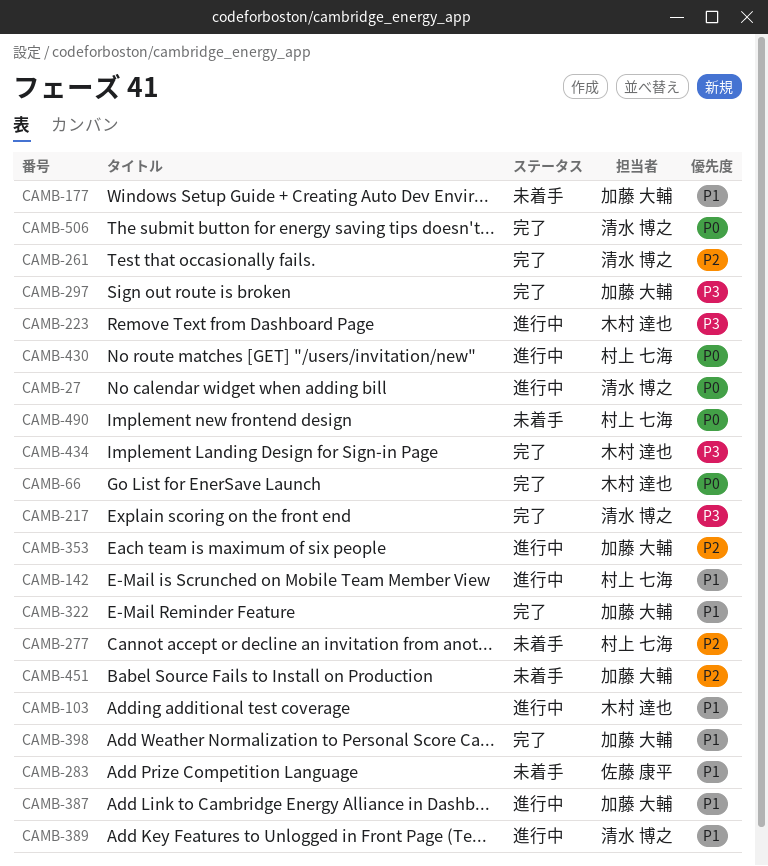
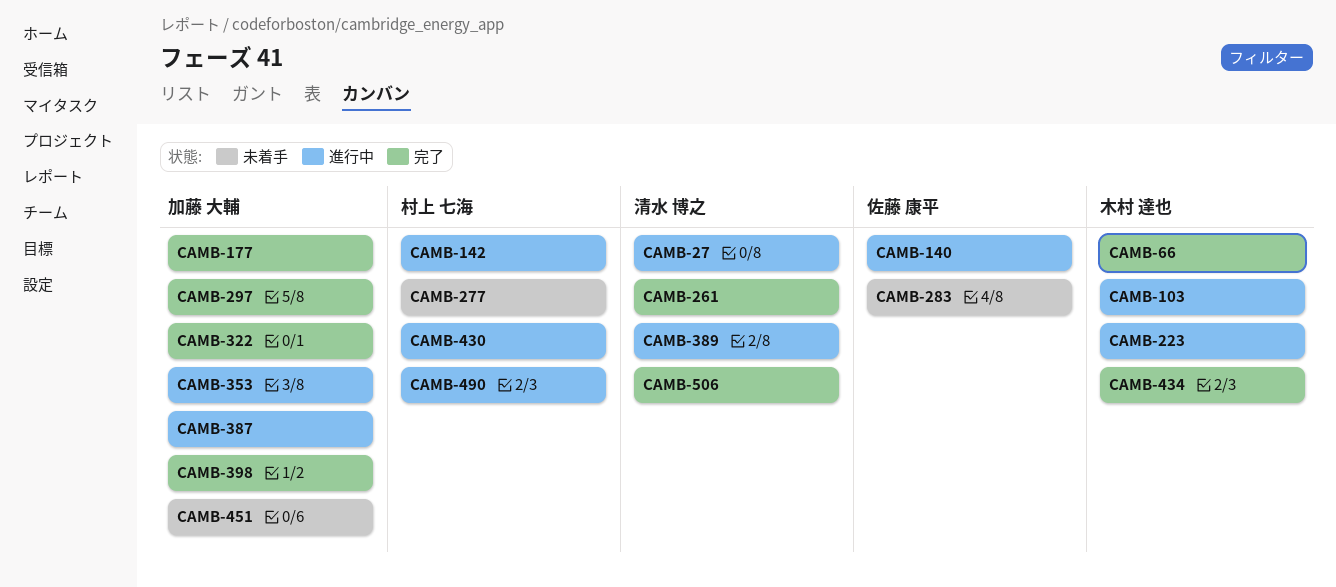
CAMB-140: none -> present
CAMB-177, status: 未着手 -> 完了
CAMB-217: present -> none
CAMB-490, status: 未着手 -> 進行中

